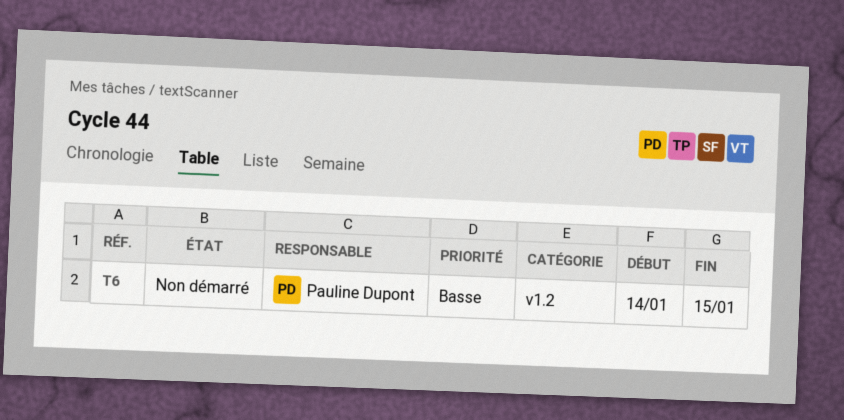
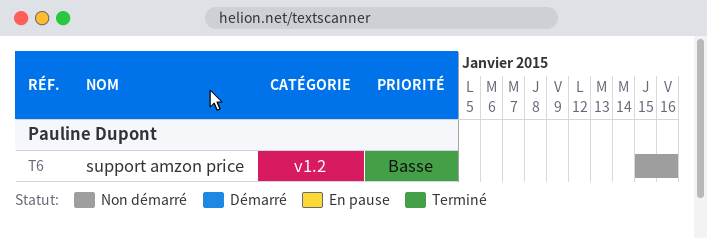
T6, start: Jan 14 -> Jan 15
T6, due: Jan 15 -> Jan 16

